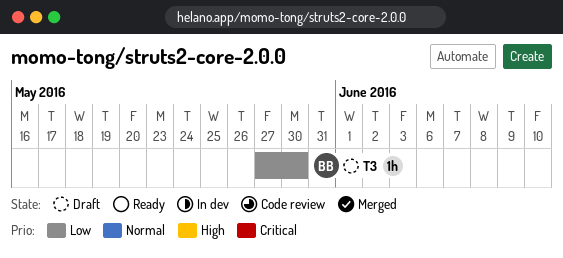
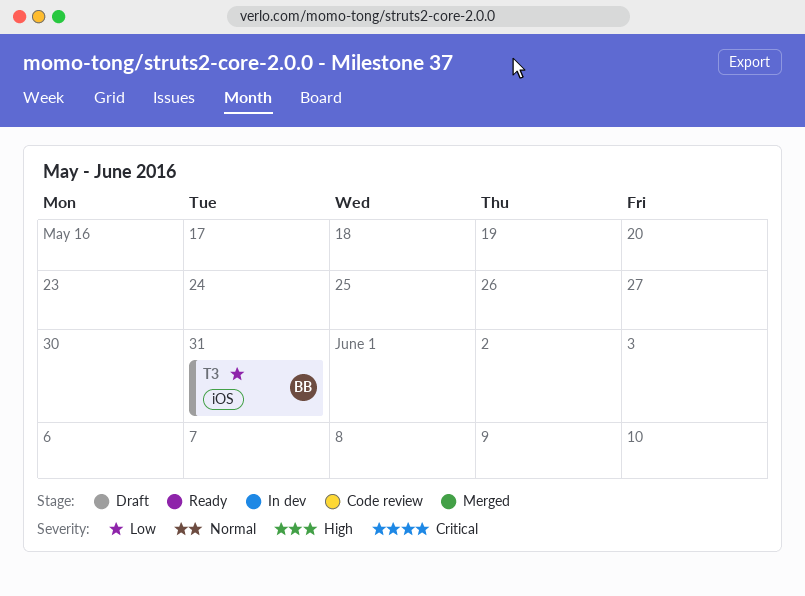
T3, due: May 30 -> May 31

